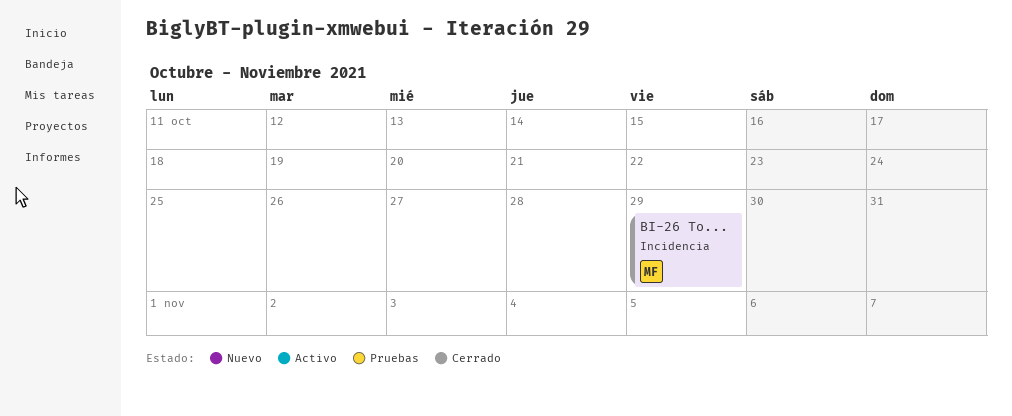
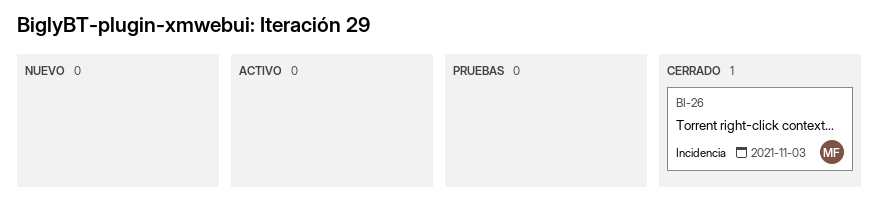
BI-26, due: Oct 29 -> Nov 3

